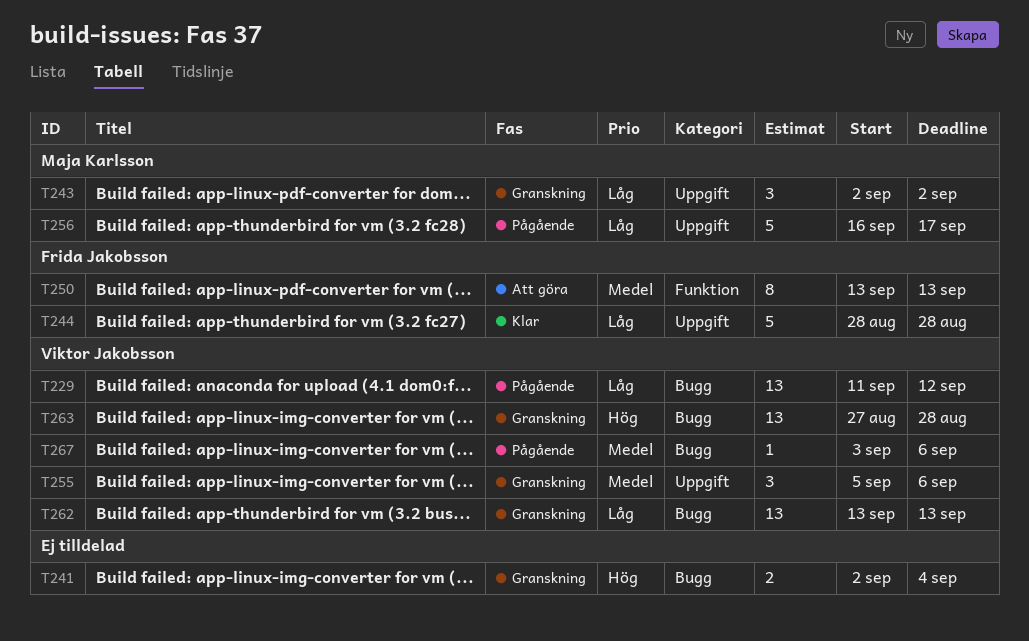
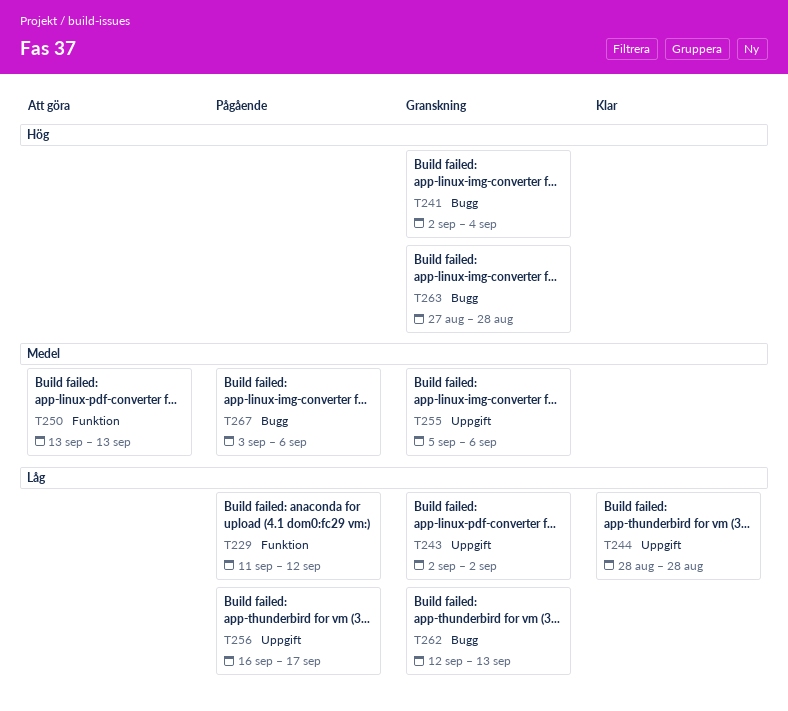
T229, label: Bugg -> Funktion
T262, start: Sep 13 -> Sep 12

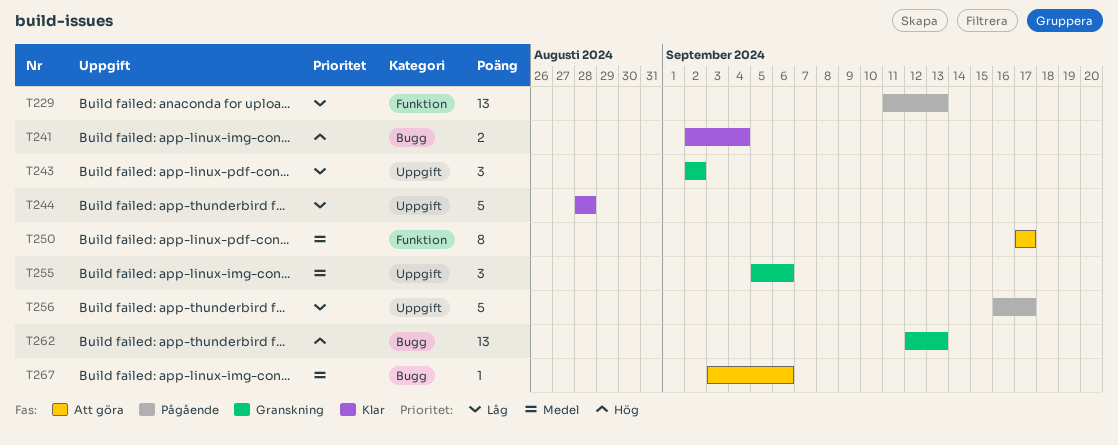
T229, due: Sep 12 -> Sep 13
T241, status: Granskning -> Klar
T250, start: Sep 13 -> Sep 17
T250, due: Sep 13 -> Sep 17
T262, priority: Låg -> Hög
T263: present -> none
T267, status: Pågående -> Att göra

